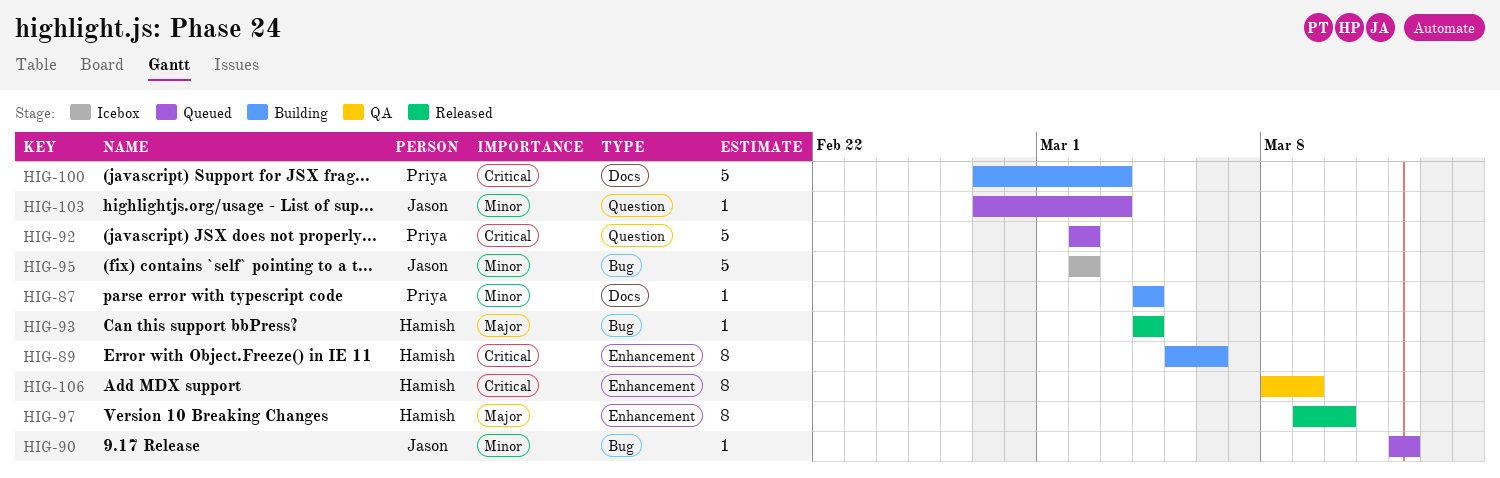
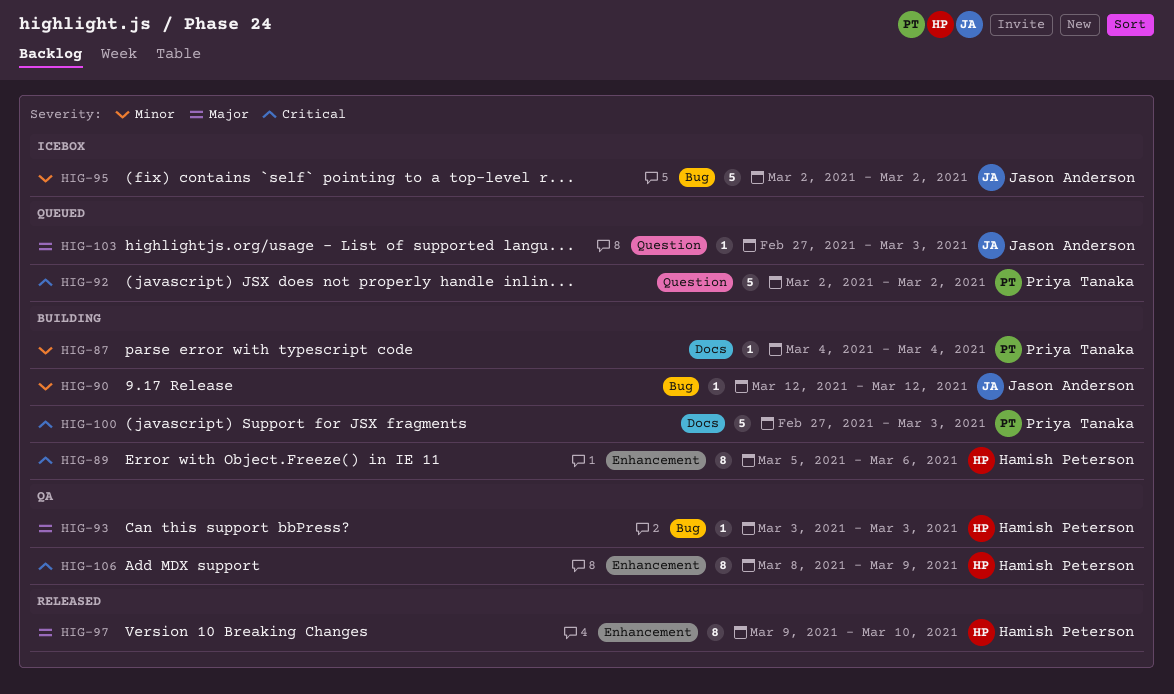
HIG-90, status: Queued -> Building
HIG-93, status: Released -> QA
HIG-93, start: Mar 4 -> Mar 3
HIG-93, due: Mar 4 -> Mar 3
HIG-103, priority: Minor -> Major

